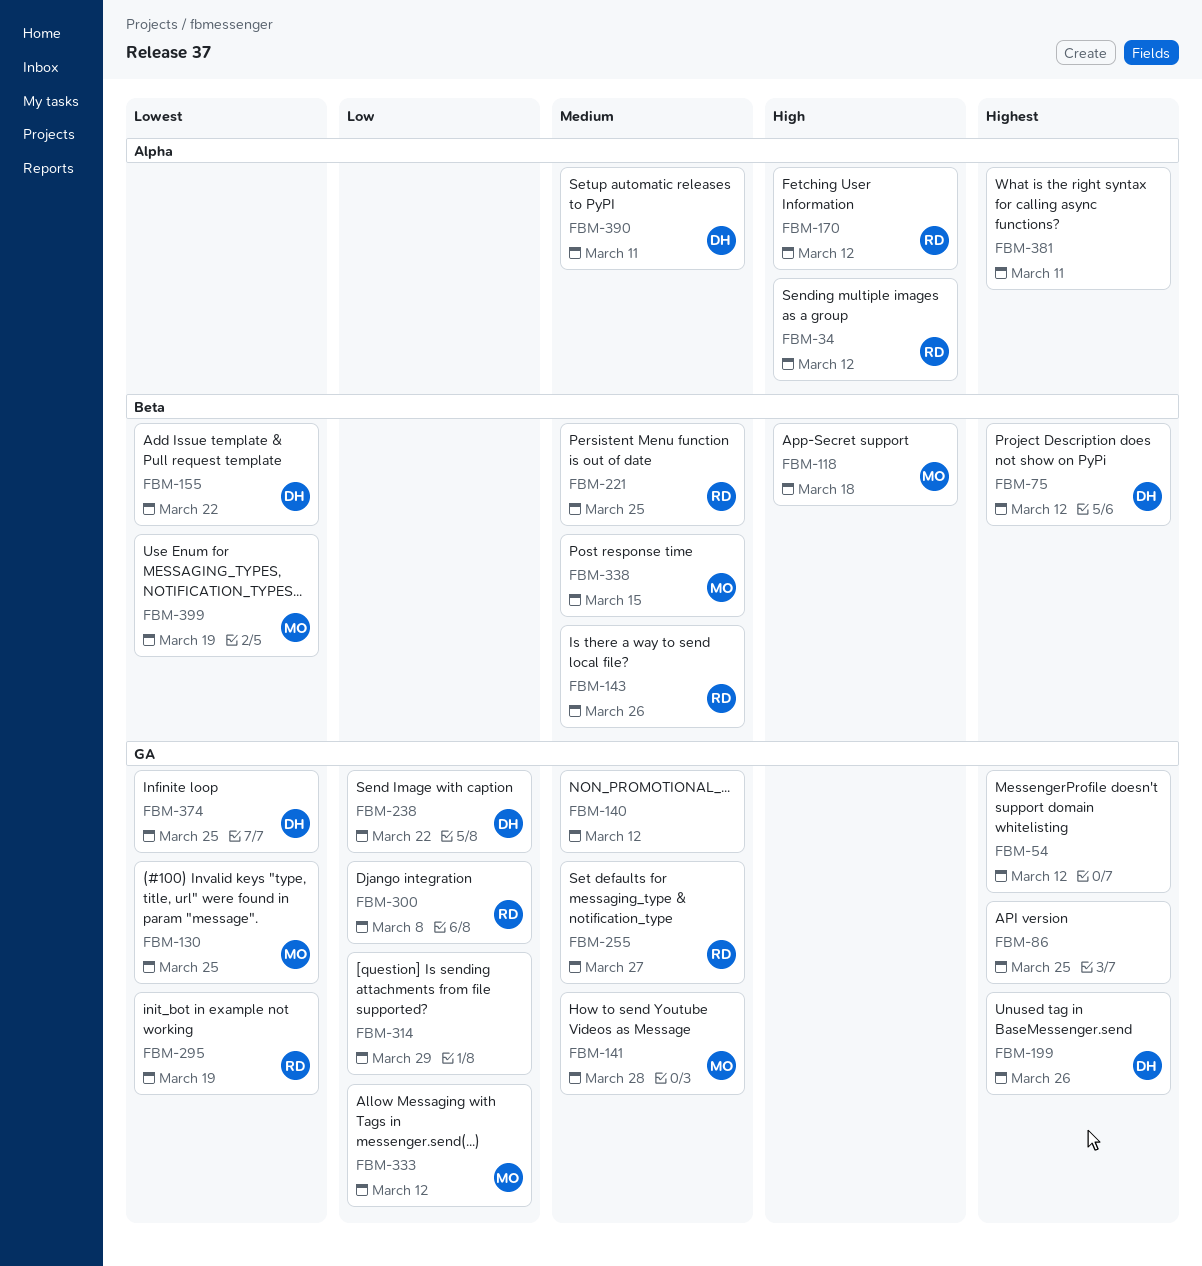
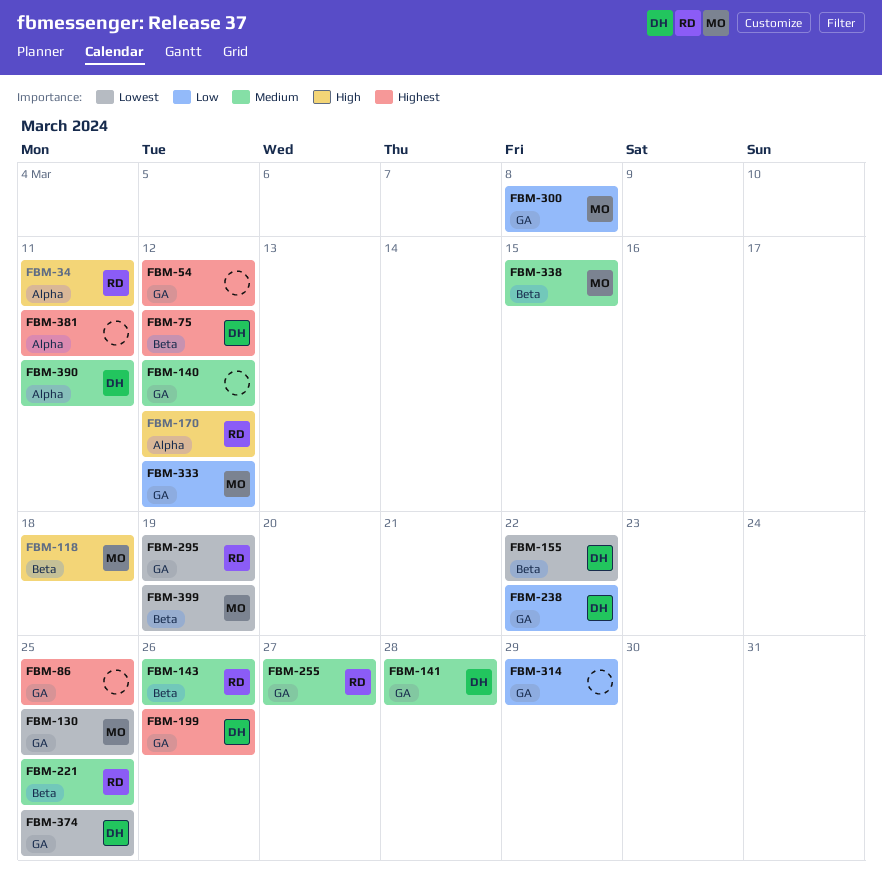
FBM-34, due: Mar 12 -> Mar 11
FBM-141, owner: MO -> DH
FBM-300, owner: RD -> MO

